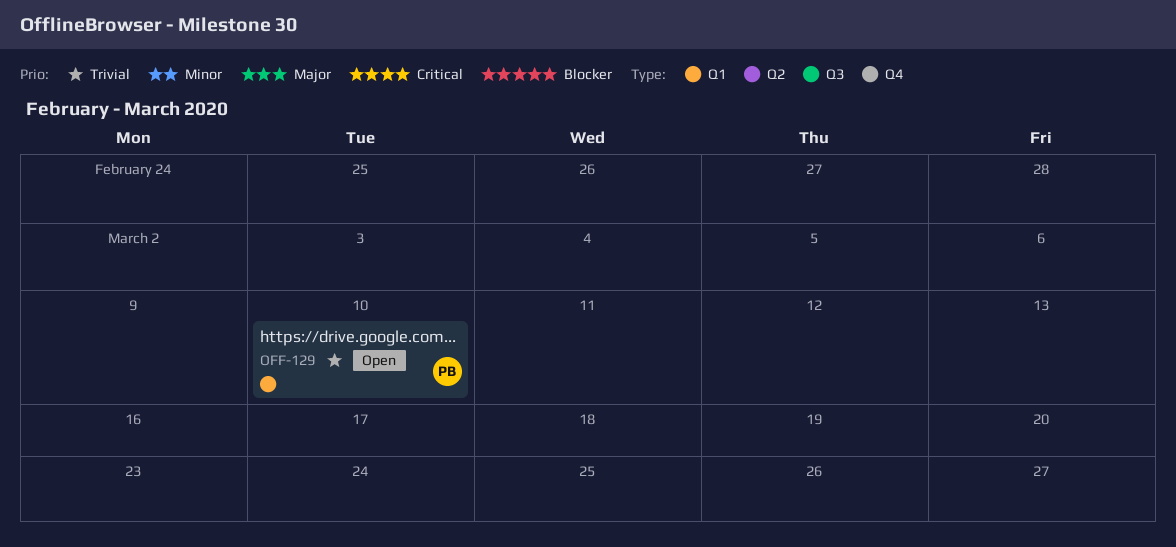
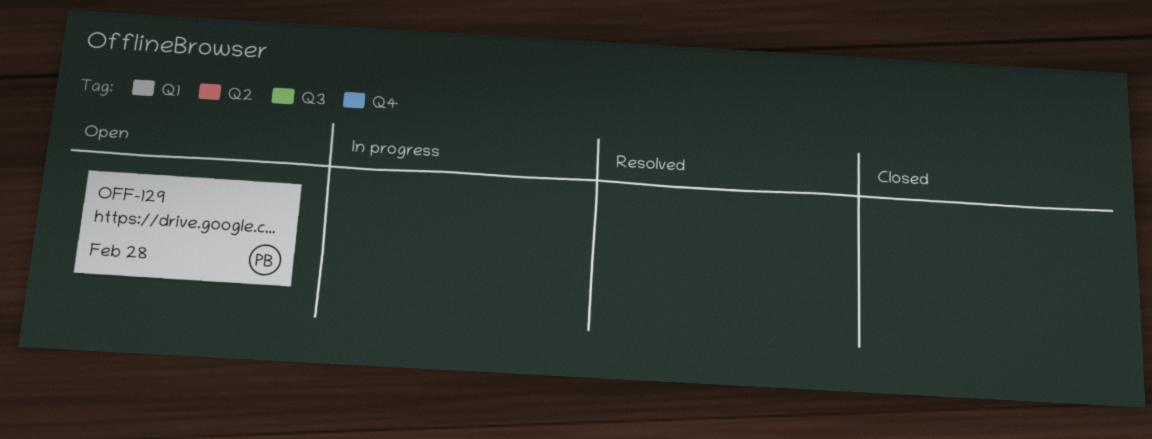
OFF-129, due: Mar 10 -> Feb 28

